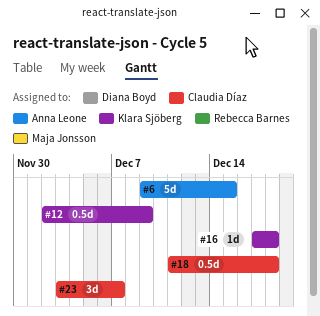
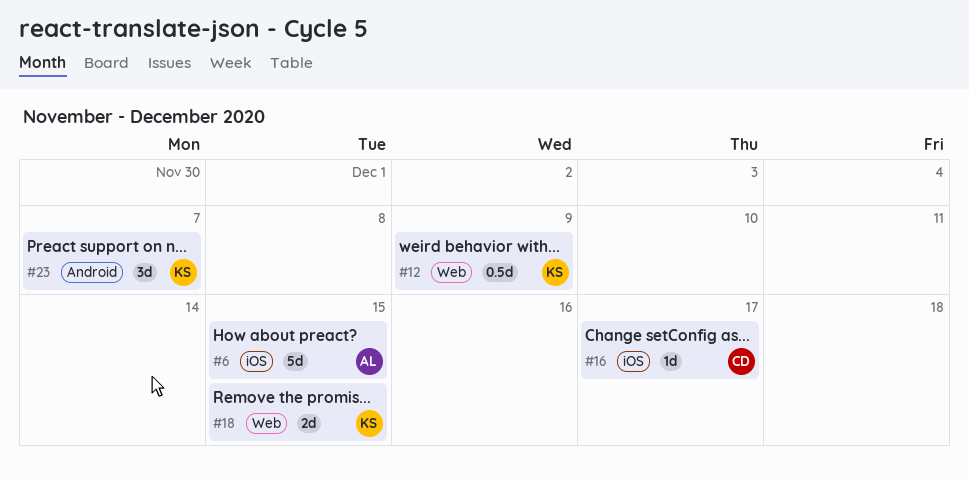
#16, owner: Klara Sjöberg -> Claudia Díaz
#16, due: Dec 18 -> Dec 17
#18, owner: Claudia Díaz -> Klara Sjöberg
#18, estimate: 0.5d -> 2d
#18, due: Dec 18 -> Dec 15
#23, owner: Claudia Díaz -> Klara Sjöberg

